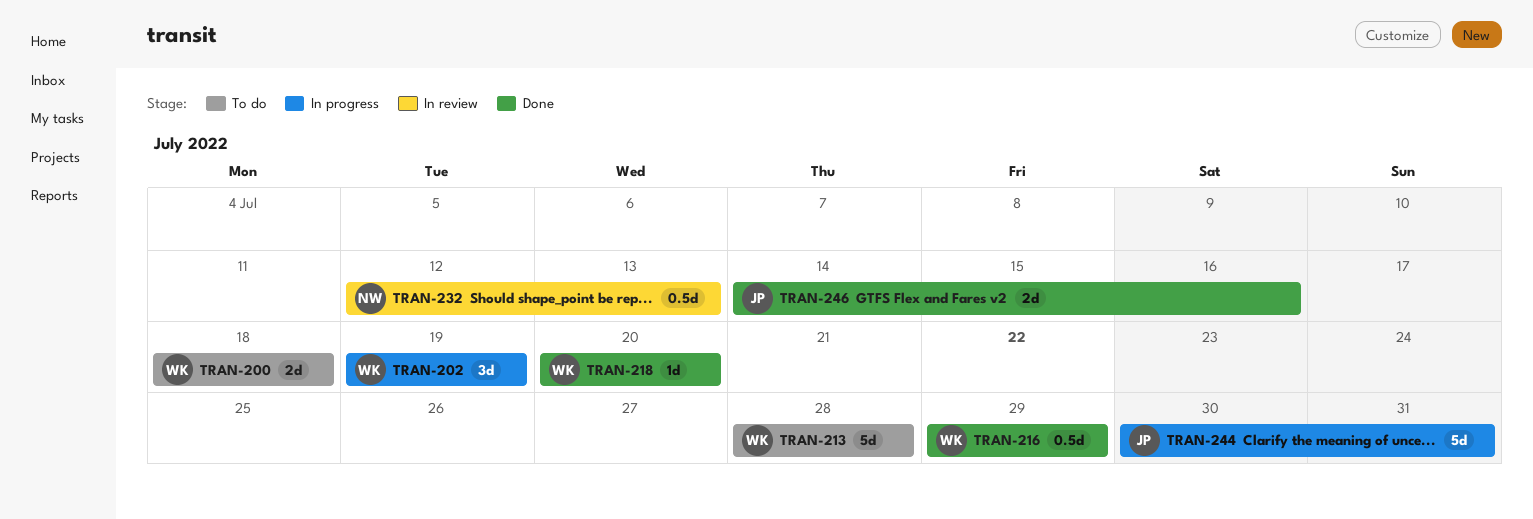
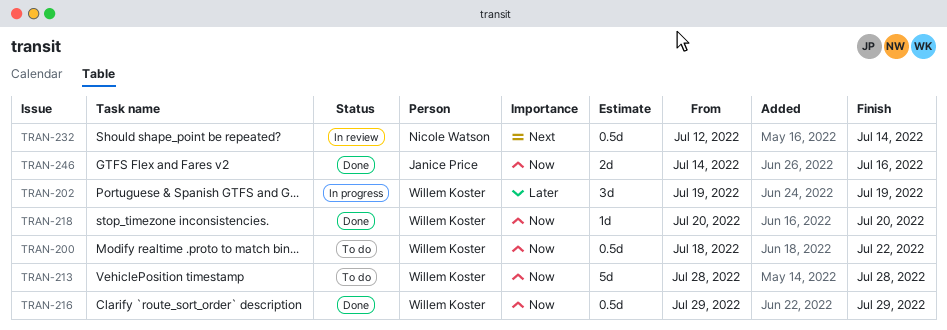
TRAN-200, estimate: 2d -> 0.5d
TRAN-200, due: Jul 18 -> Jul 22
TRAN-232, due: Jul 13 -> Jul 14
TRAN-244: present -> none

